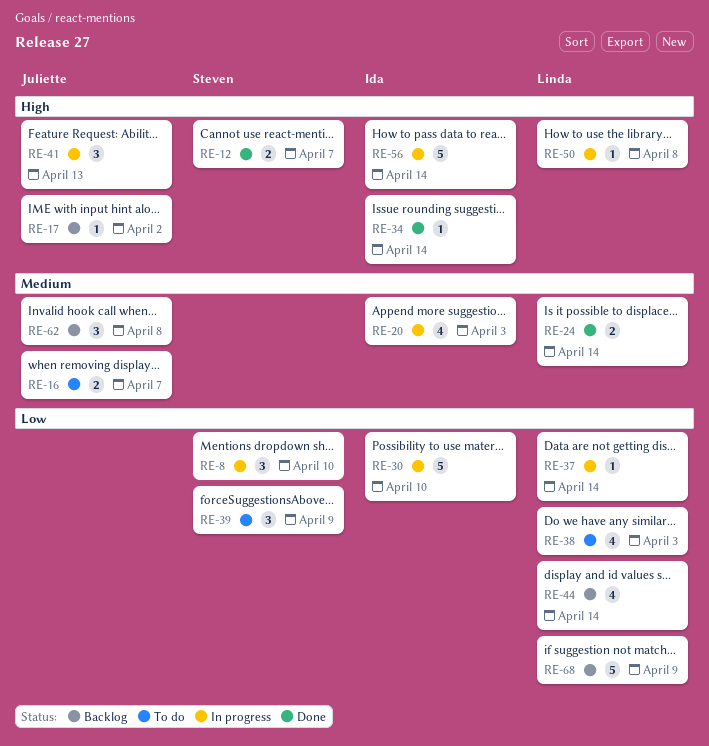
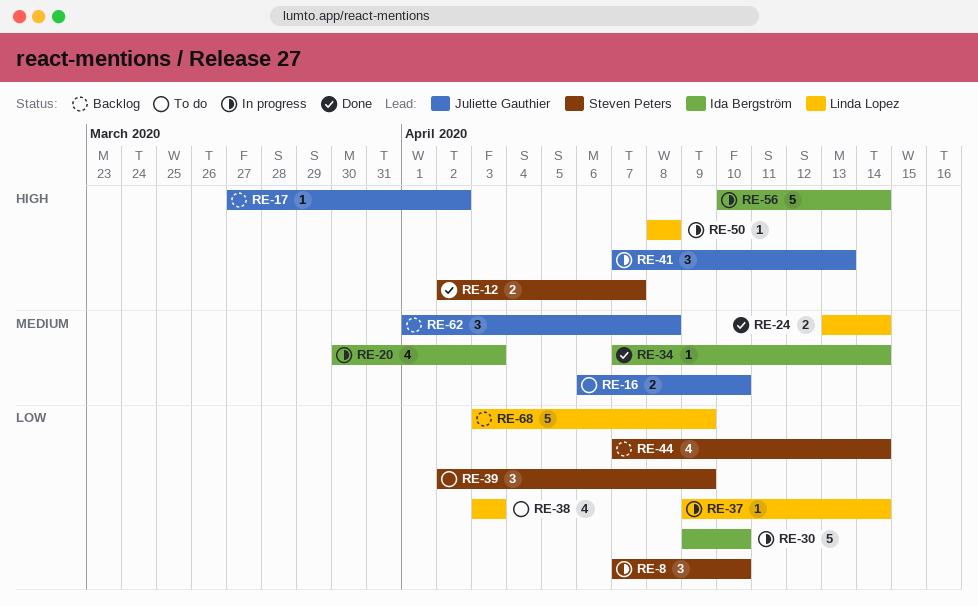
RE-16, due: Apr 7 -> Apr 10
RE-34, priority: High -> Medium
RE-44, owner: Linda Lopez -> Steven Peters

